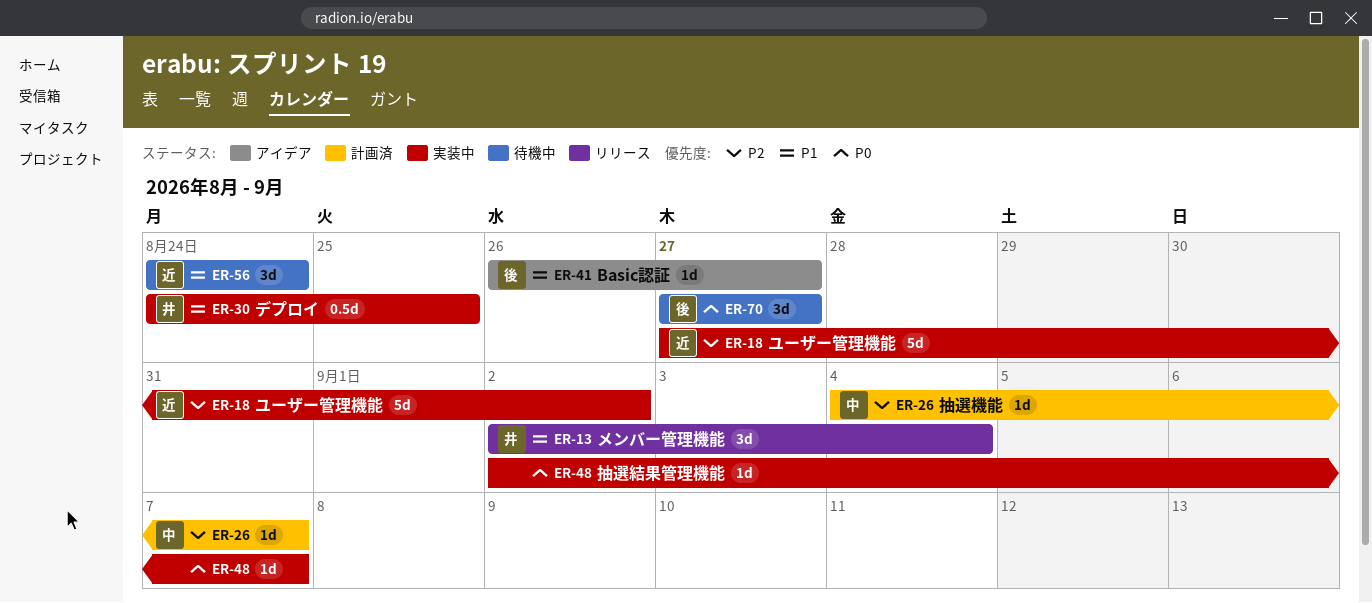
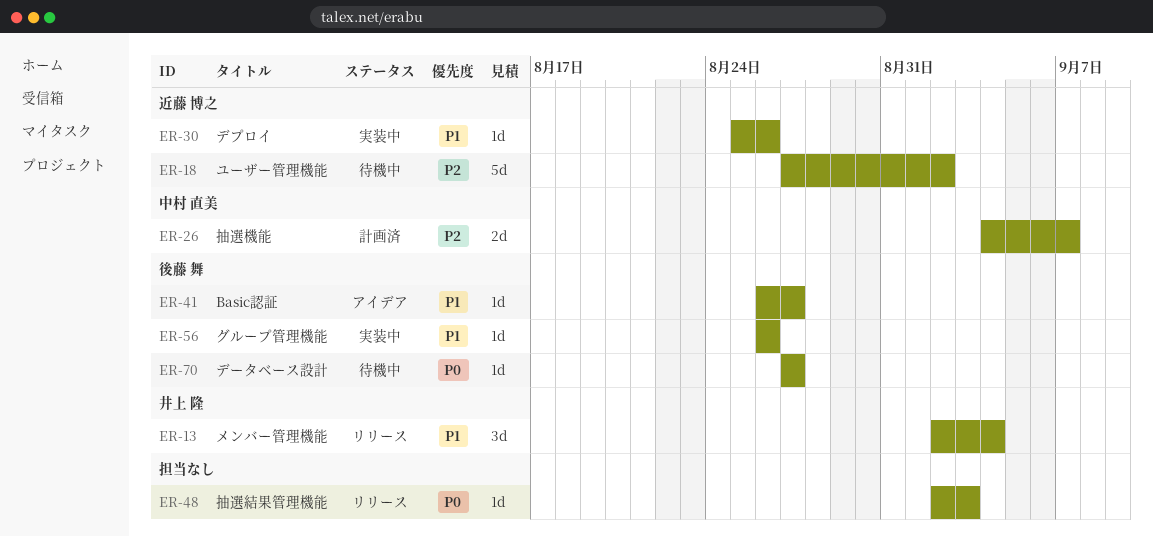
ER-18, status: 実装中 -> 待機中
ER-26, estimate: 1d -> 2d
ER-30, owner: 井上 隆 -> 近藤 博之
ER-30, estimate: 0.5d -> 1d
ER-30, start: Aug 24 -> Aug 25
ER-30, due: Aug 25 -> Aug 26
ER-48, status: 実装中 -> リリース
ER-48, due: Sep 7 -> Sep 3
ER-56, status: 待機中 -> 実装中
ER-56, owner: 近藤 博之 -> 後藤 舞
ER-56, estimate: 3d -> 1d
ER-56, start: Aug 24 -> Aug 26
ER-56, due: Aug 24 -> Aug 26
ER-70, estimate: 3d -> 1d

